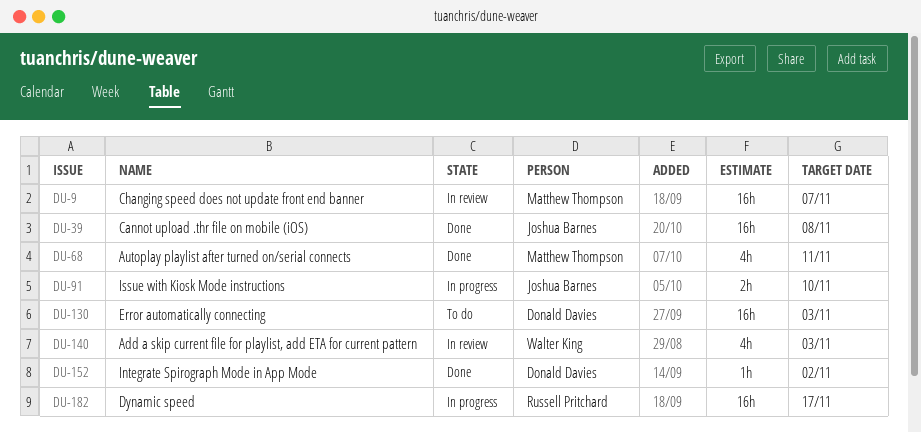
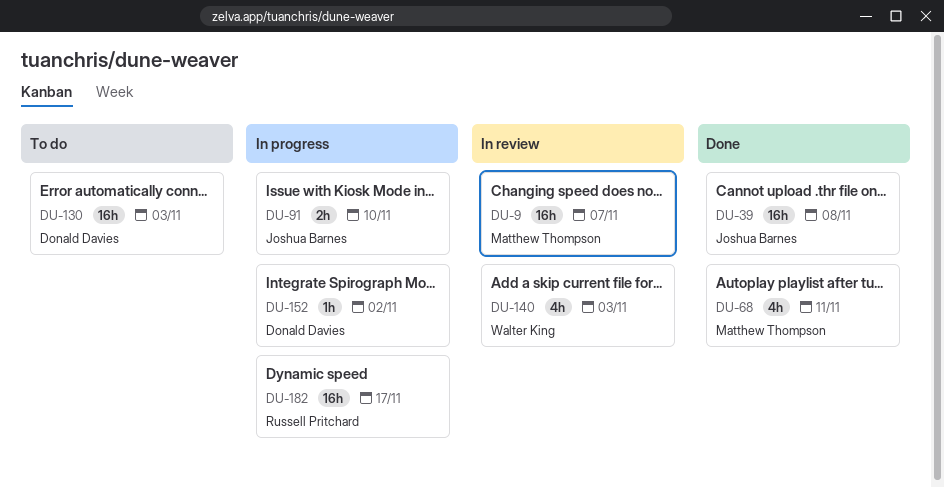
DU-152, status: Done -> In progress

